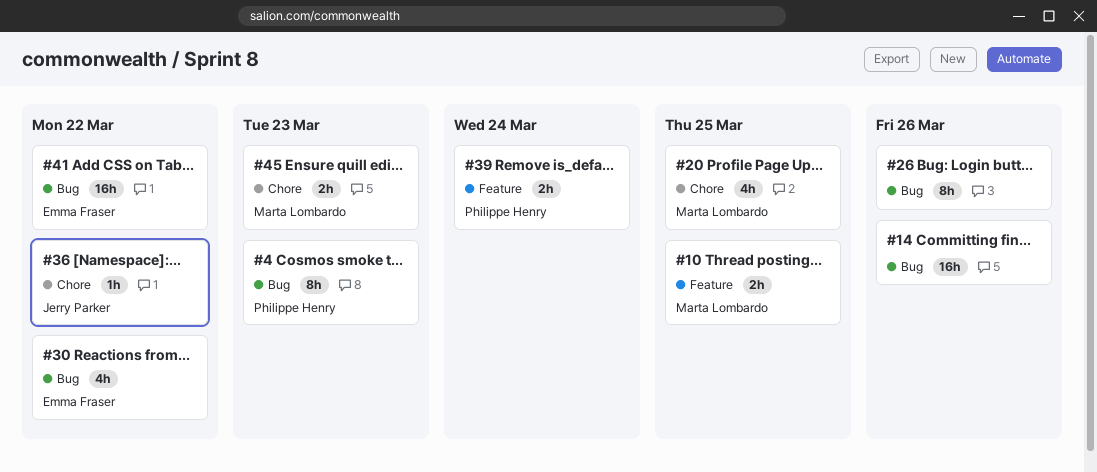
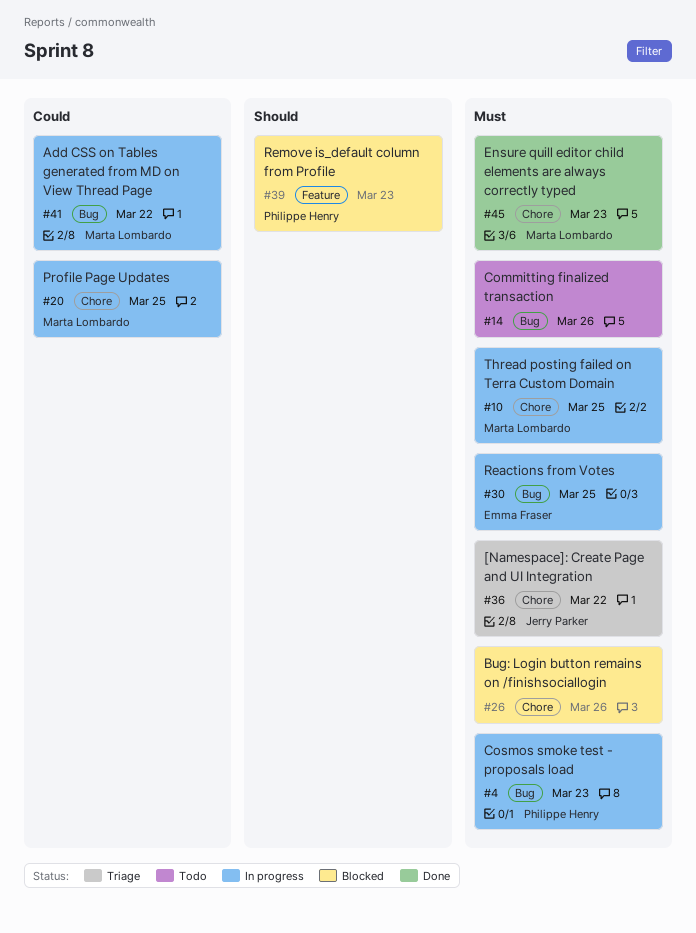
#10, label: Feature -> Chore
#26, label: Bug -> Chore
#30, due: Mar 22 -> Mar 25
#39, due: Mar 24 -> Mar 23
#41, owner: Emma Fraser -> Marta Lombardo

